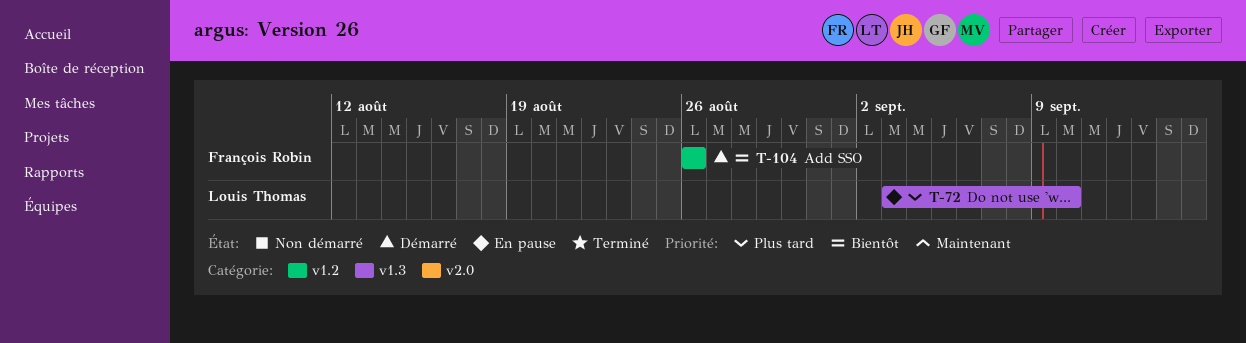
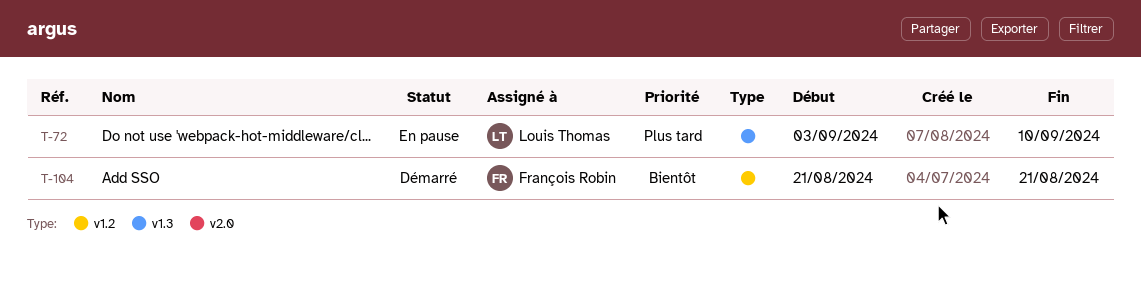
T-104, start: Aug 26 -> Aug 21
T-104, due: Aug 26 -> Aug 21

